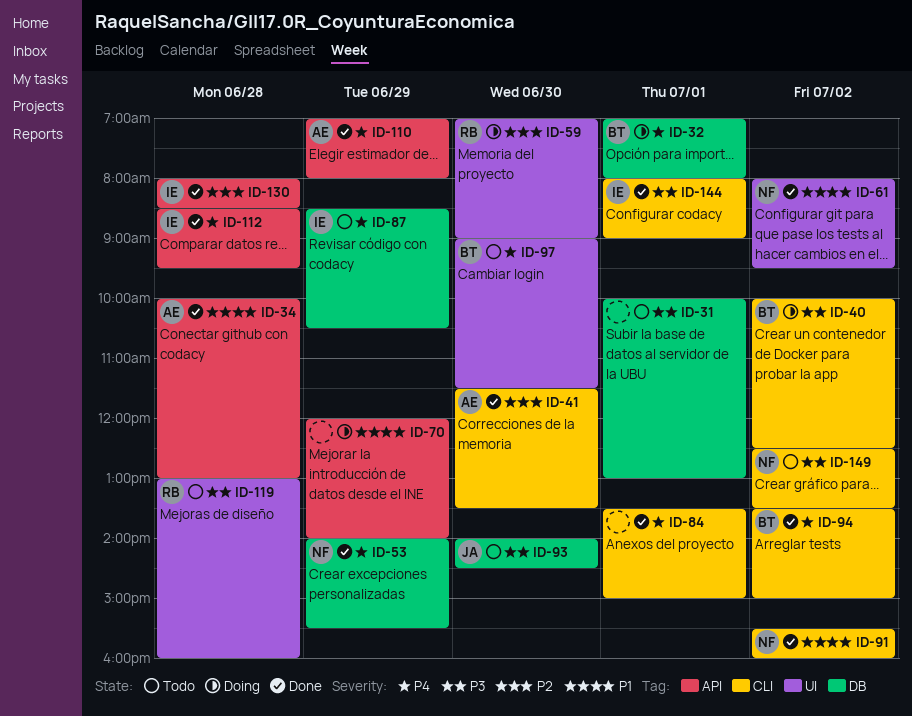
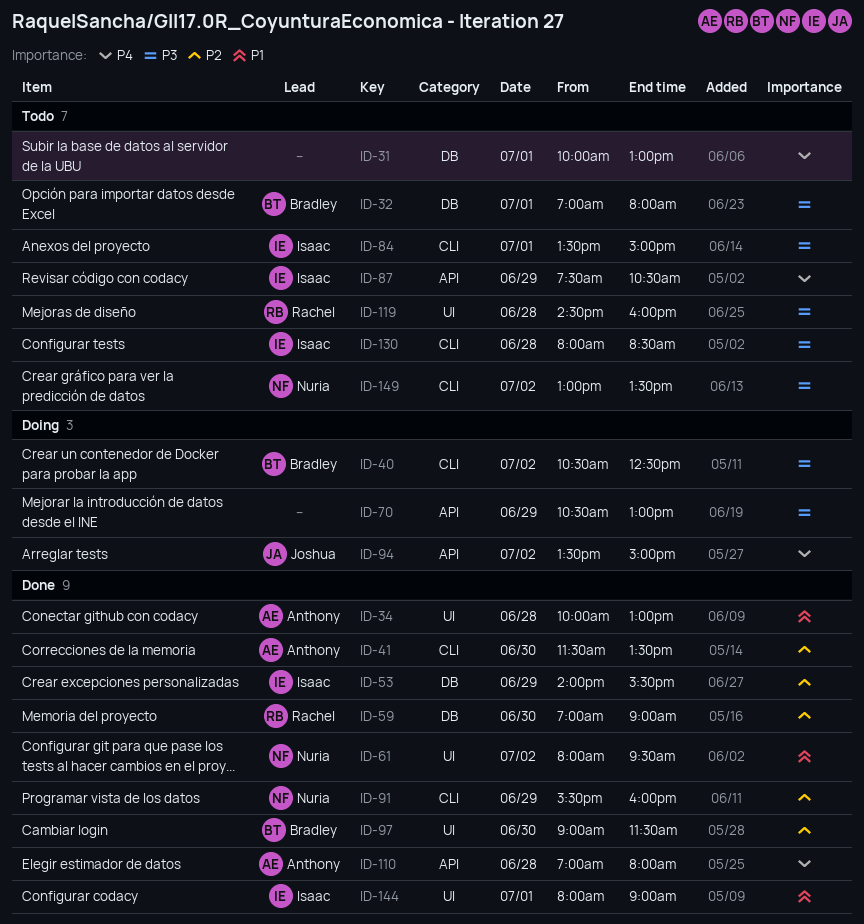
ID-31, priority: P3 -> P4
ID-32, status: Doing -> Todo
ID-32, priority: P4 -> P3
ID-34, label: API -> UI
ID-40, begins: 10:00 -> 10:30
ID-53, owner: Nuria -> Isaac
ID-53, priority: P4 -> P2
ID-59, status: Doing -> Done
ID-59, label: UI -> DB
ID-70, priority: P1 -> P3
ID-70, begins: 12:00 -> 10:30
ID-70, ends: 14:00 -> 13:00
ID-84, status: Done -> Todo
ID-84, owner: none -> Isaac
ID-84, priority: P4 -> P3
ID-87, label: DB -> API
ID-87, begins: 08:30 -> 07:30
ID-91, priority: P1 -> P2
ID-91, day: Jul 2 -> Jun 29
ID-93: present -> none
ID-94, status: Done -> Doing
ID-94, owner: Bradley -> Joshua
ID-94, label: CLI -> API
ID-97, status: Todo -> Done
ID-97, priority: P4 -> P2
ID-110, day: Jun 29 -> Jun 28
ID-112: present -> none
ID-119, begins: 13:00 -> 14:30
ID-130, status: Done -> Todo
ID-130, priority: P2 -> P3
ID-130, label: API -> CLI
ID-144, priority: P3 -> P1
ID-144, label: CLI -> UI
ID-149, begins: 12:30 -> 13:00

